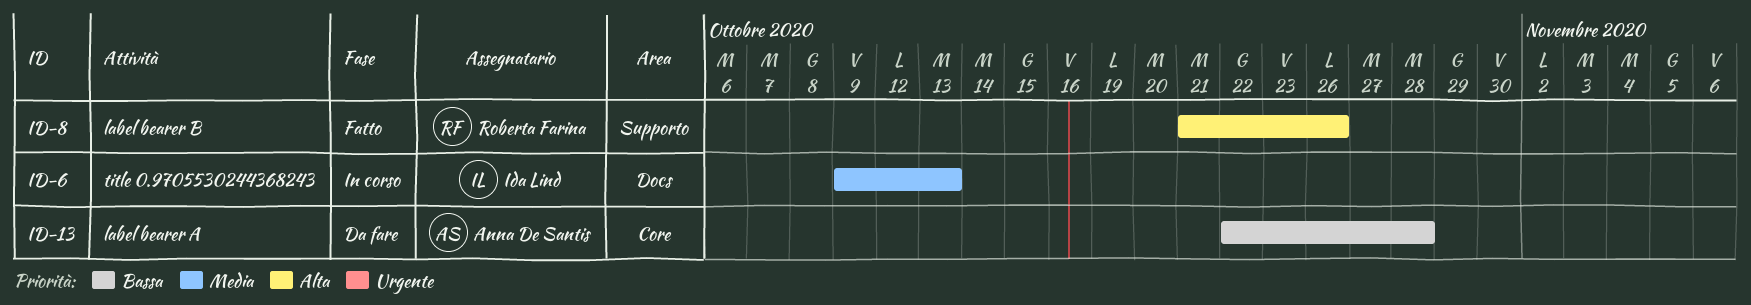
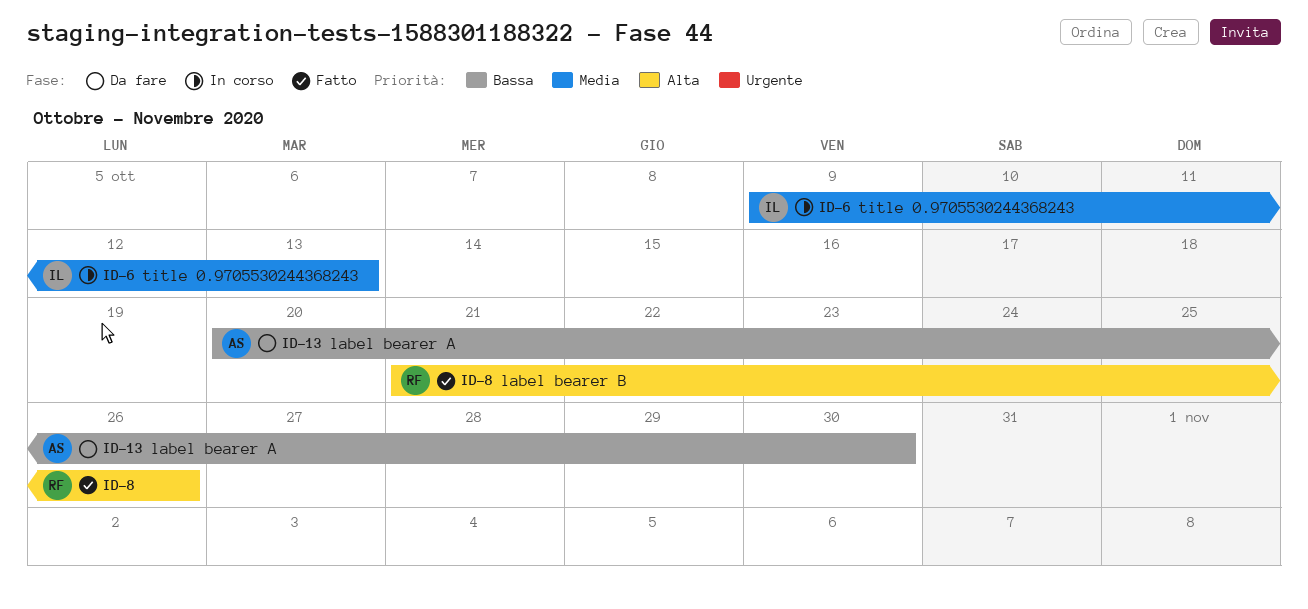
ID-13, start: Oct 22 -> Oct 20
ID-13, due: Oct 28 -> Oct 30

